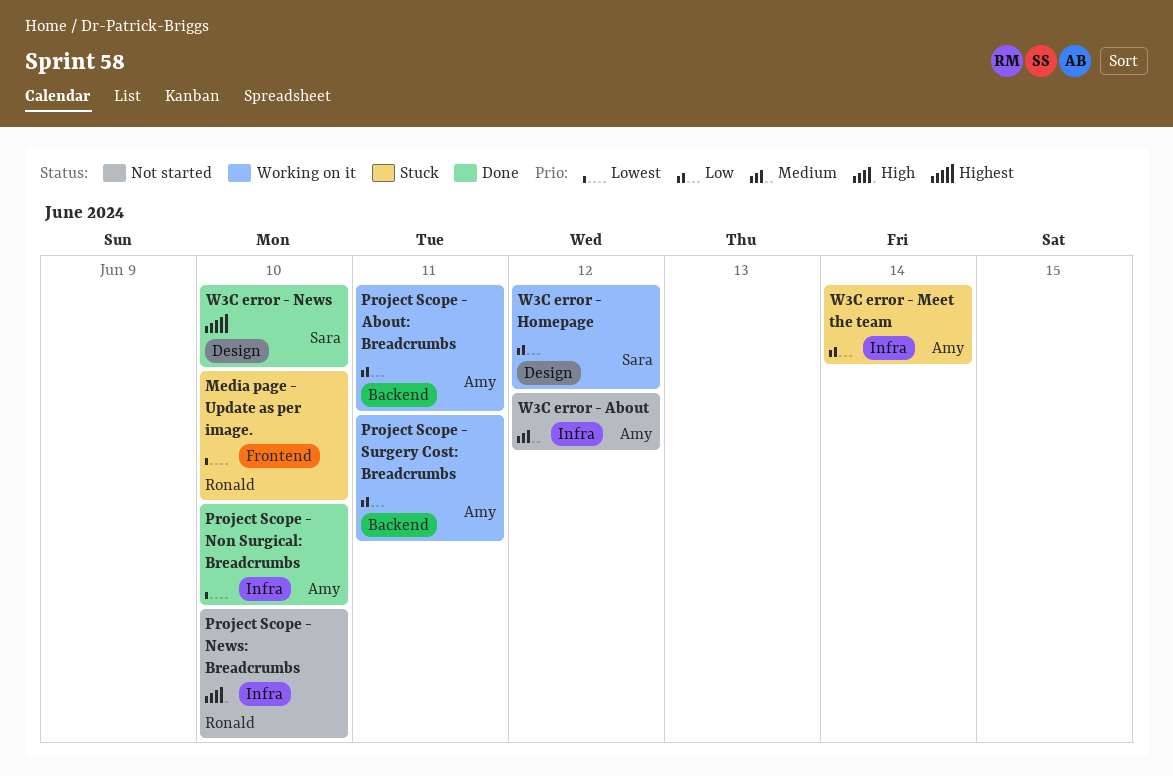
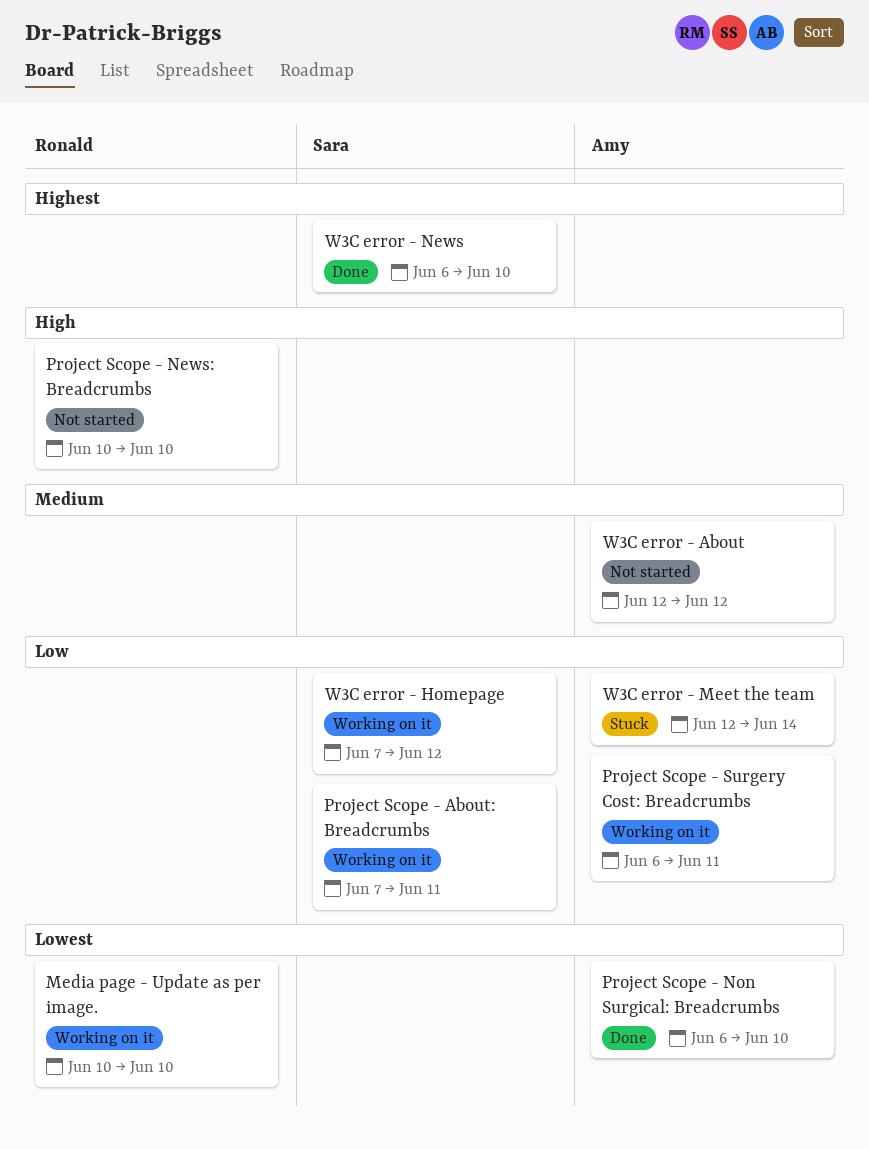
Media page - Update as per image., status: Stuck -> Working on it
Project Scope - About: Breadcrumbs, owner: Amy -> Sara

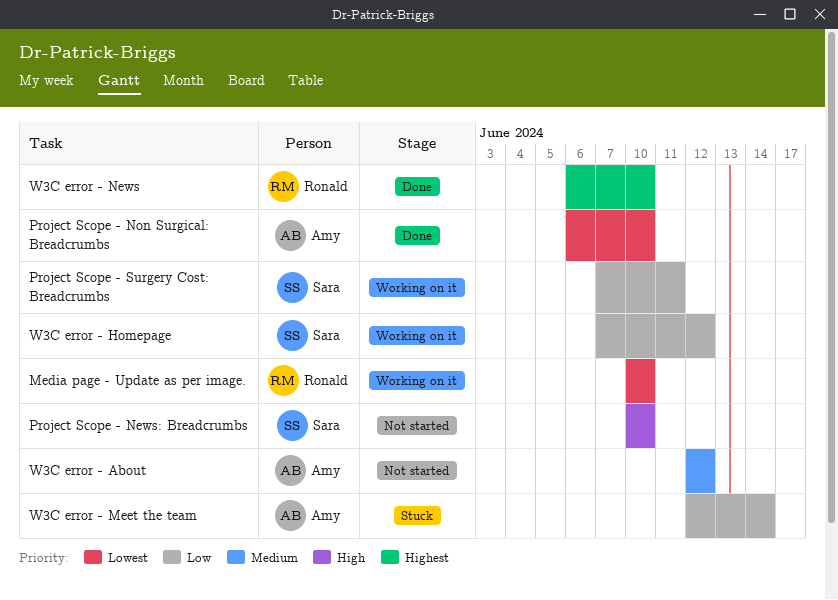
Project Scope - About: Breadcrumbs: present -> none
Project Scope - News: Breadcrumbs, owner: Ronald -> Sara
Project Scope - Surgery Cost: Breadcrumbs, owner: Amy -> Sara
Project Scope - Surgery Cost: Breadcrumbs, start: Jun 6 -> Jun 7
W3C error - News, owner: Sara -> Ronald

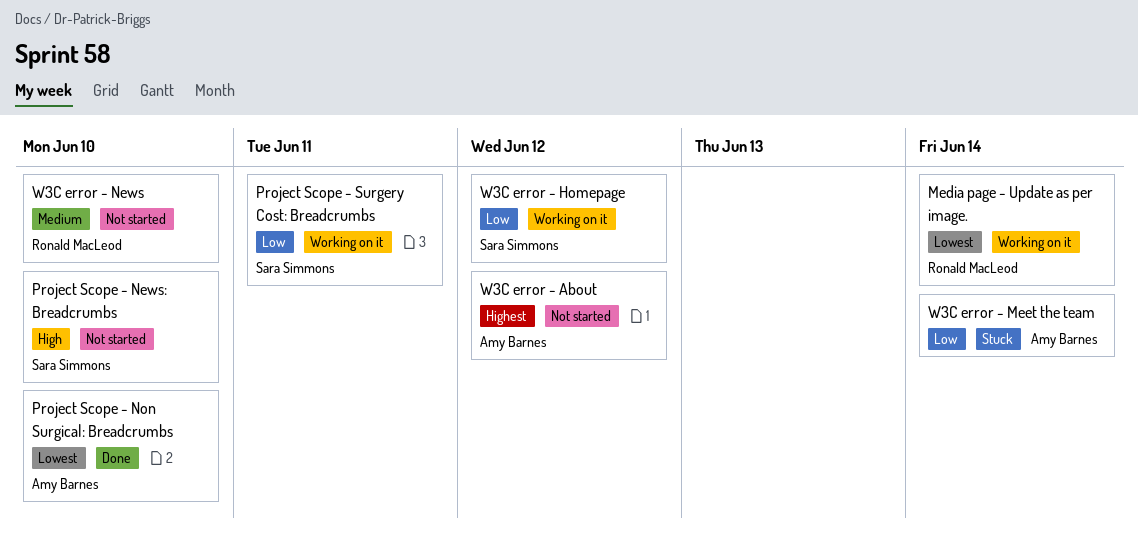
Media page - Update as per image., due: Jun 10 -> Jun 14
W3C error - About, priority: Medium -> Highest
W3C error - News, status: Done -> Not started
W3C error - News, priority: Highest -> Medium

